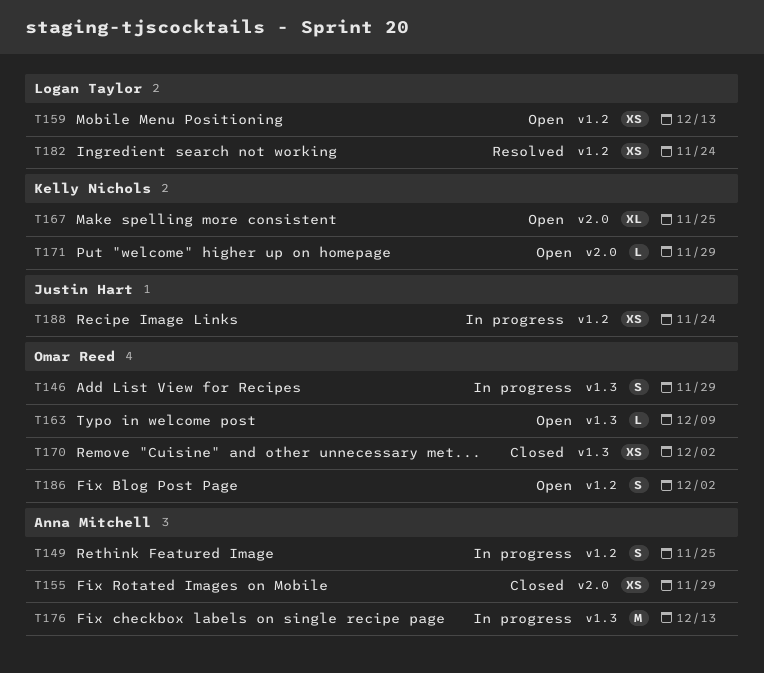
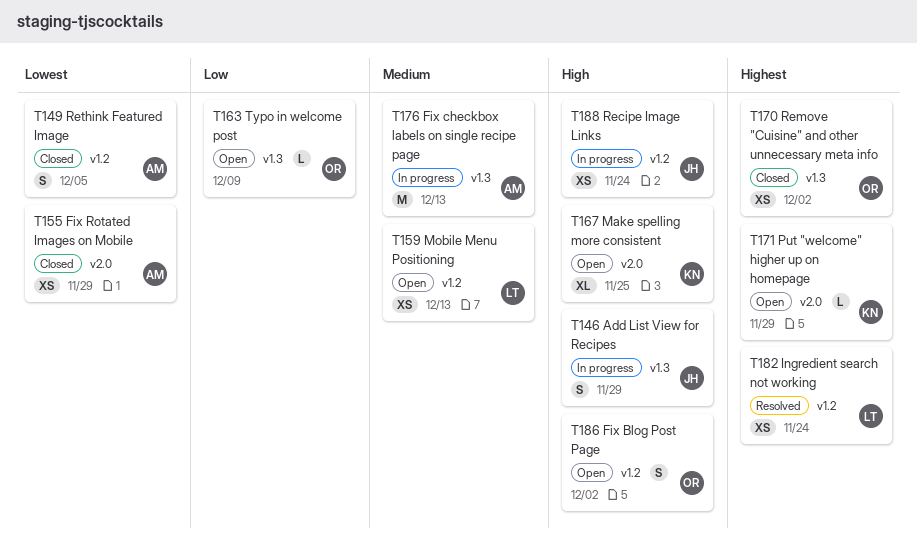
T146, owner: Omar Reed -> Justin Hart
T149, status: In progress -> Closed
T149, due: Nov 25 -> Dec 5

